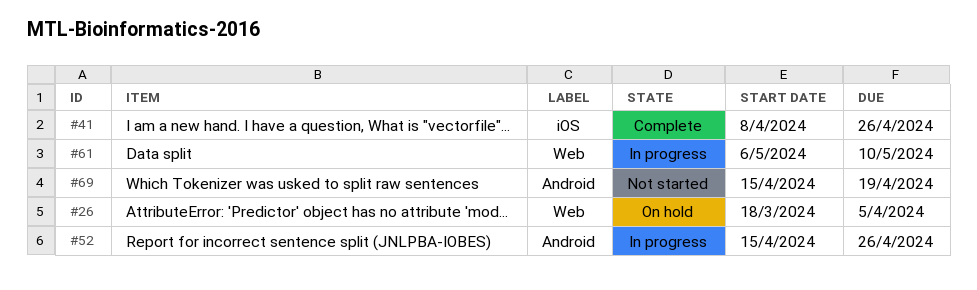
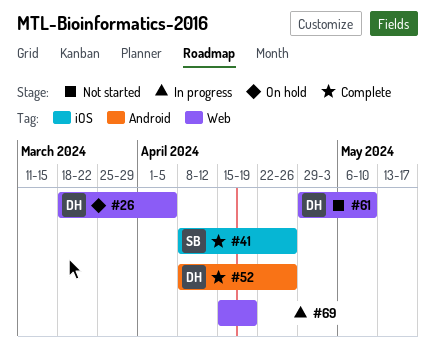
#52, status: In progress -> Complete
#52, start: Apr 15 -> Apr 8
#61, status: In progress -> Not started
#61, start: May 6 -> Apr 29
#69, status: Not started -> In progress
#69, label: Android -> Web

